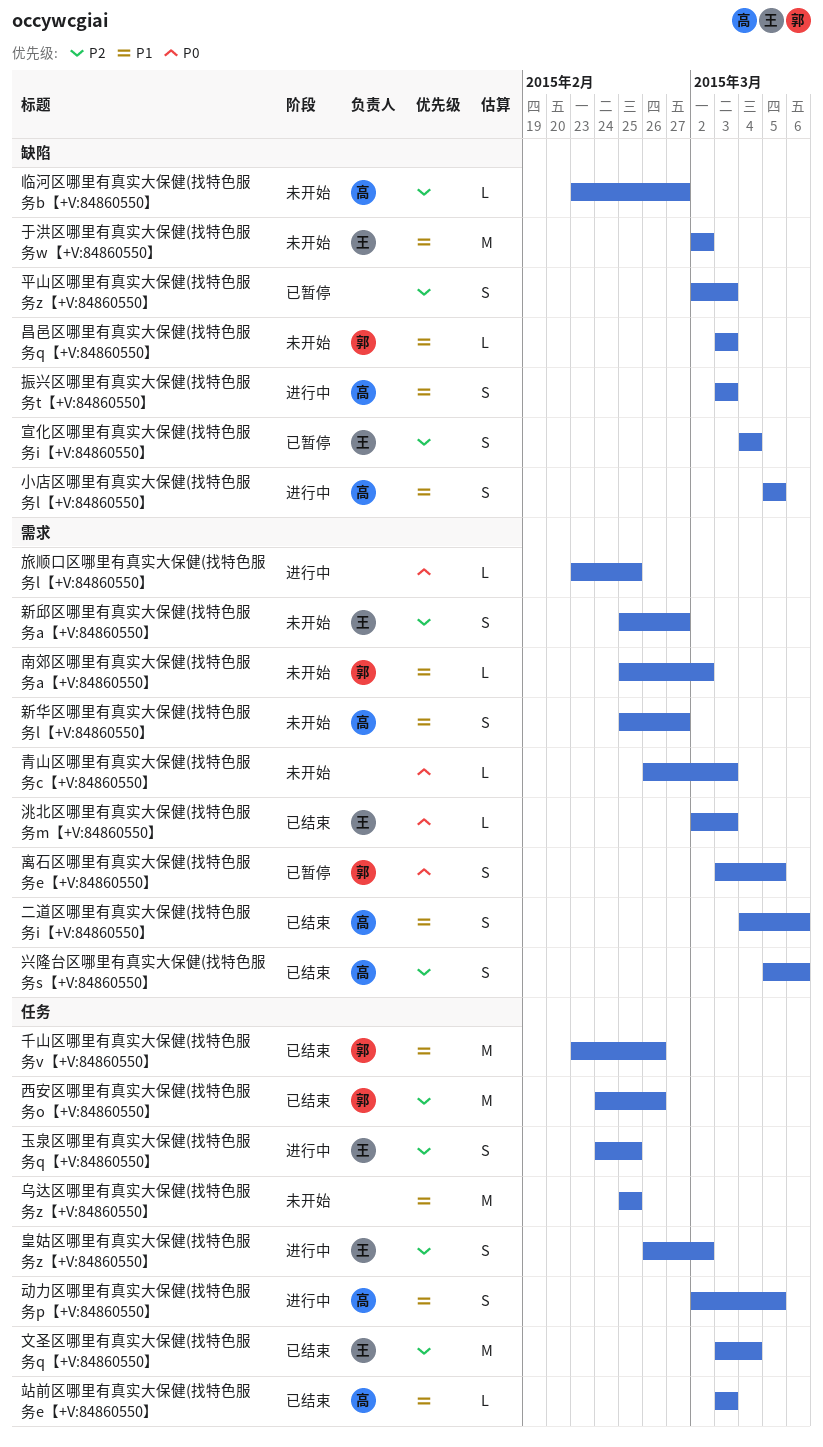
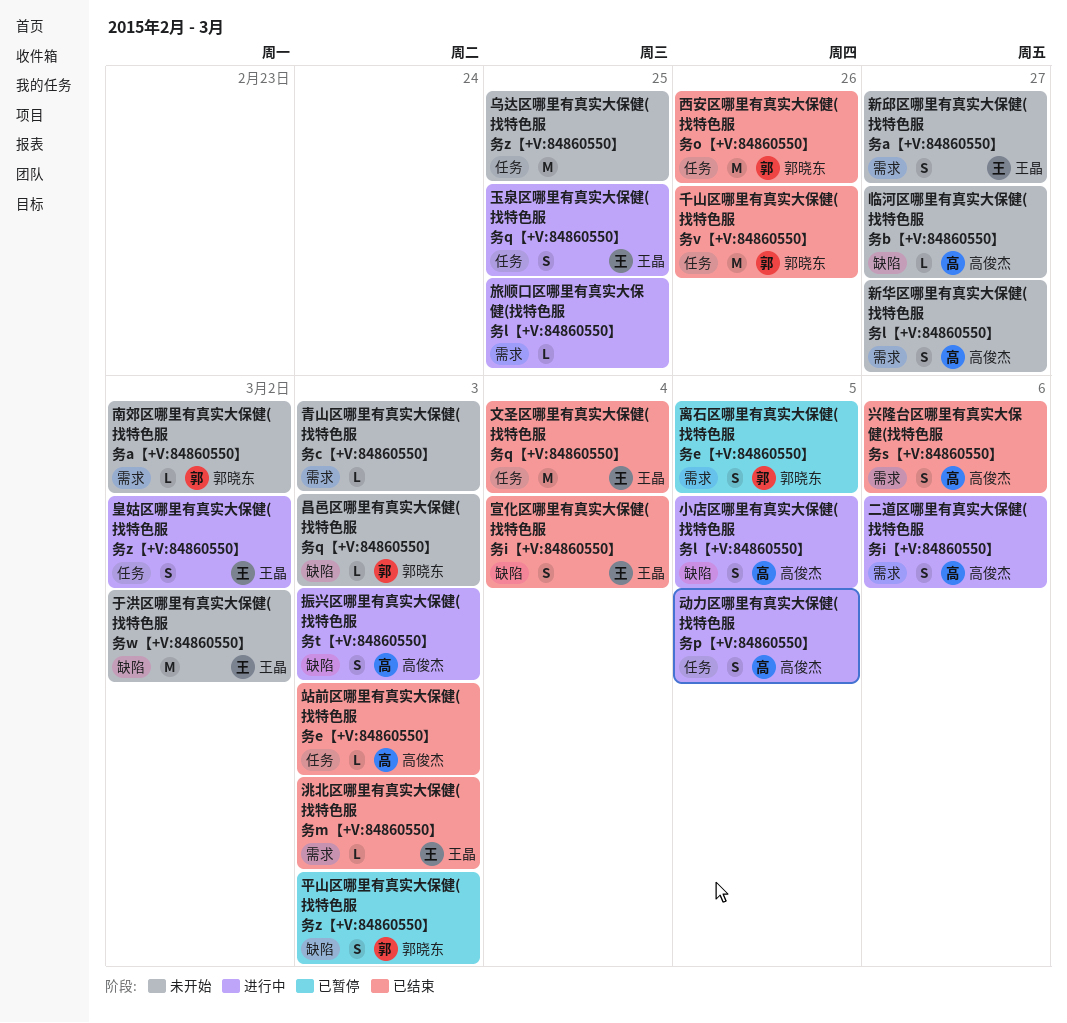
二道区哪里有真实大保健(找特色服务i【+V:84860550】, status: 已结束 -> 进行中
宣化区哪里有真实大保健(找特色服务i【+V:84860550】, status: 已暂停 -> 已结束
平山区哪里有真实大保健(找特色服务z【+V:84860550】, owner: none -> 郭晓东

